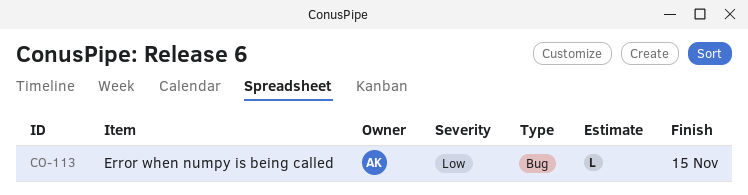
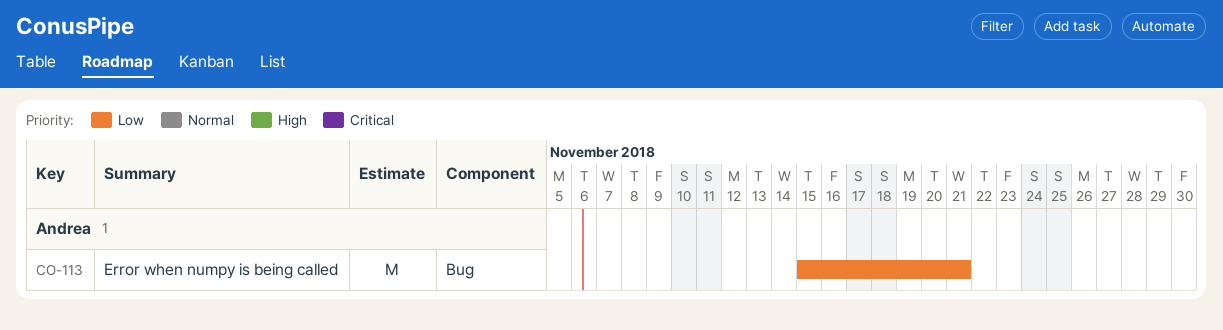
CO-113, estimate: L -> M
CO-113, due: Nov 15 -> Nov 21

